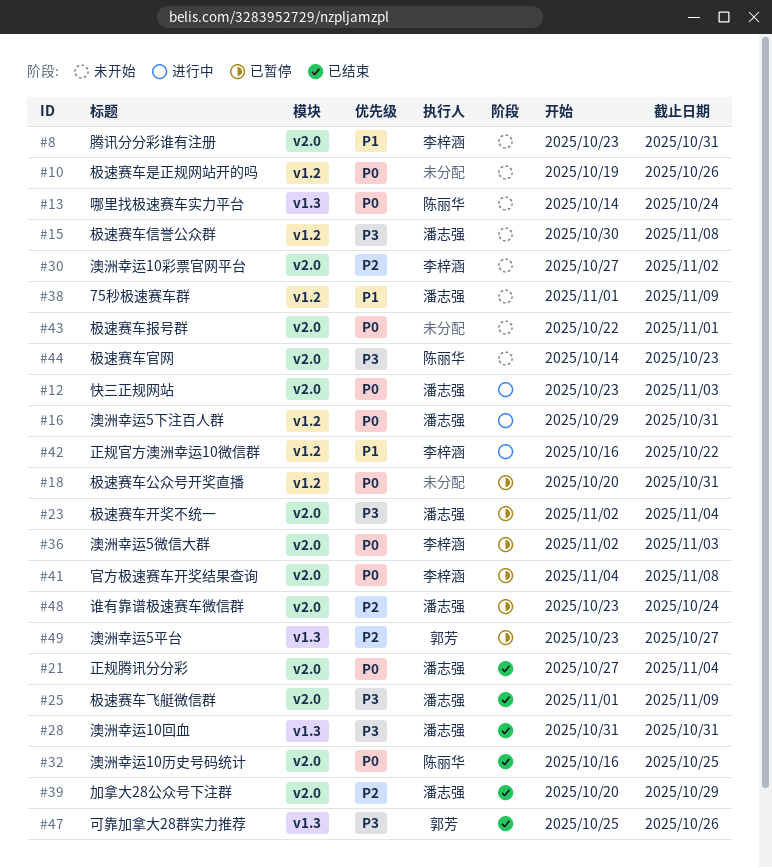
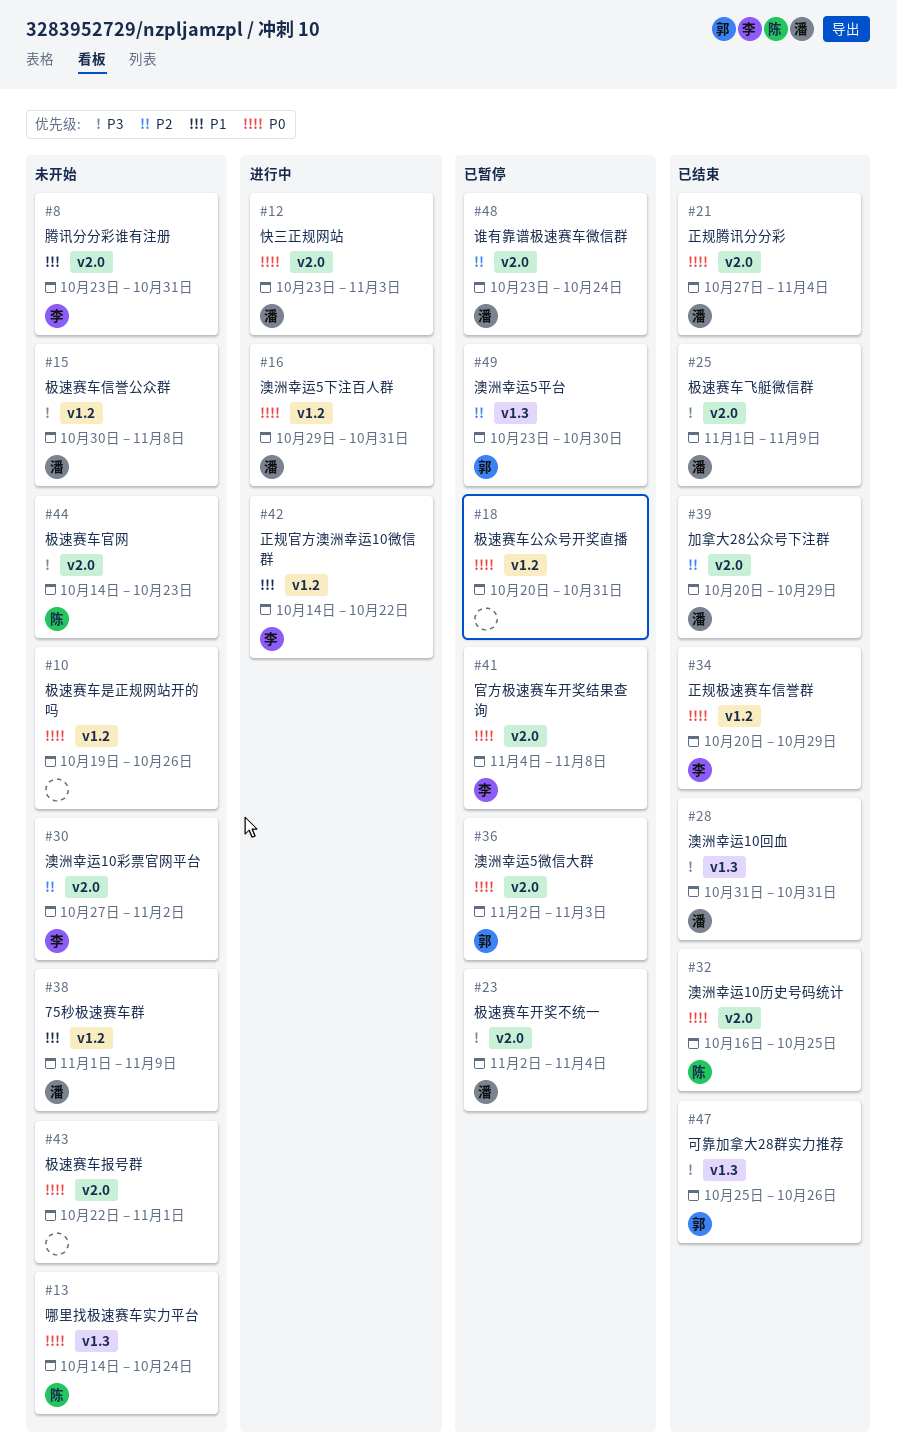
#34: none -> present
#36, owner: 李梓涵 -> 郭芳
#42, start: Oct 16 -> Oct 14
#49, due: Oct 27 -> Oct 30

